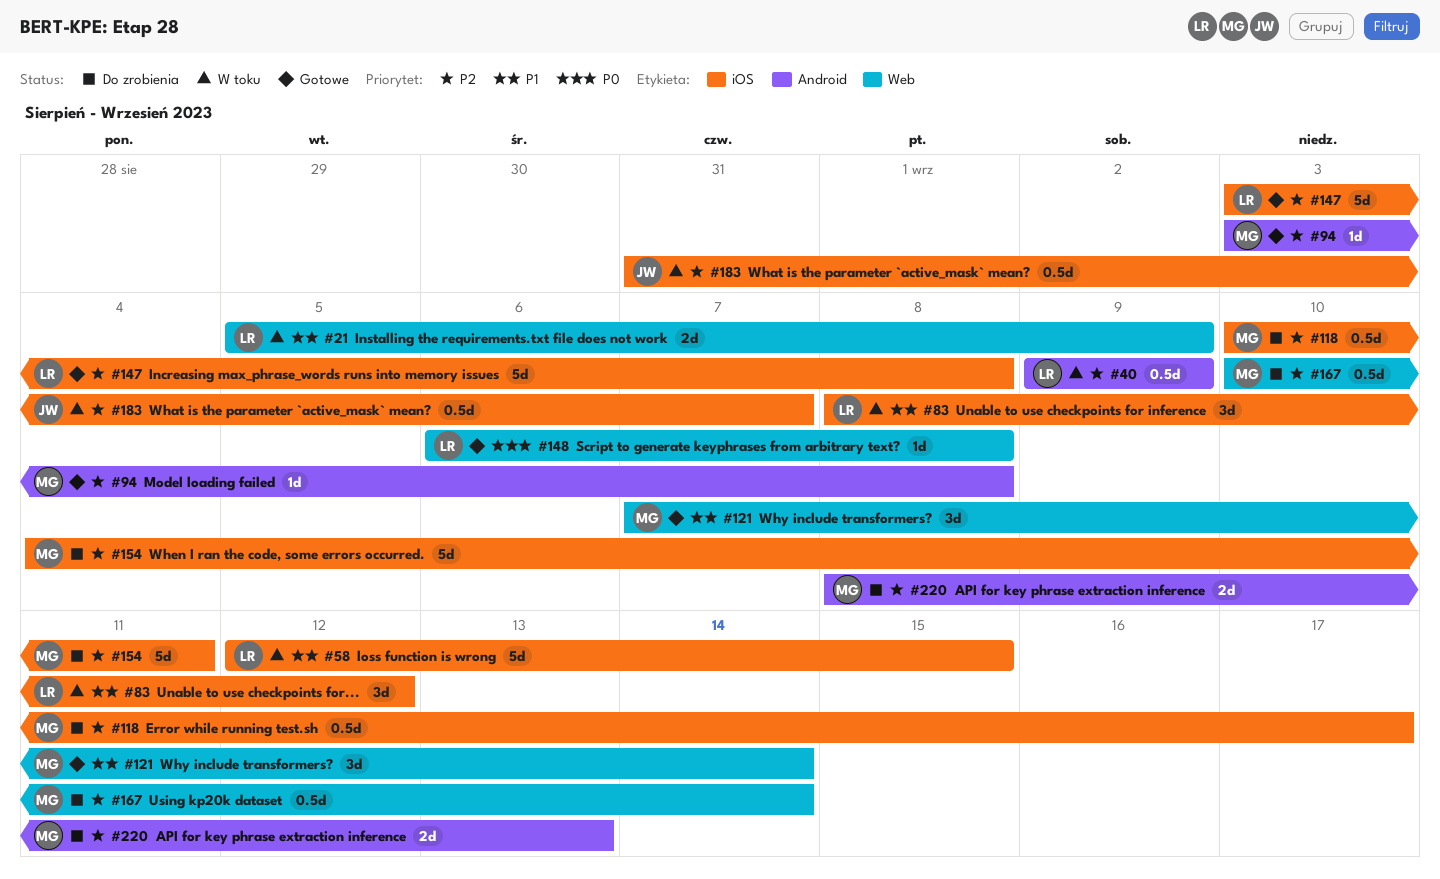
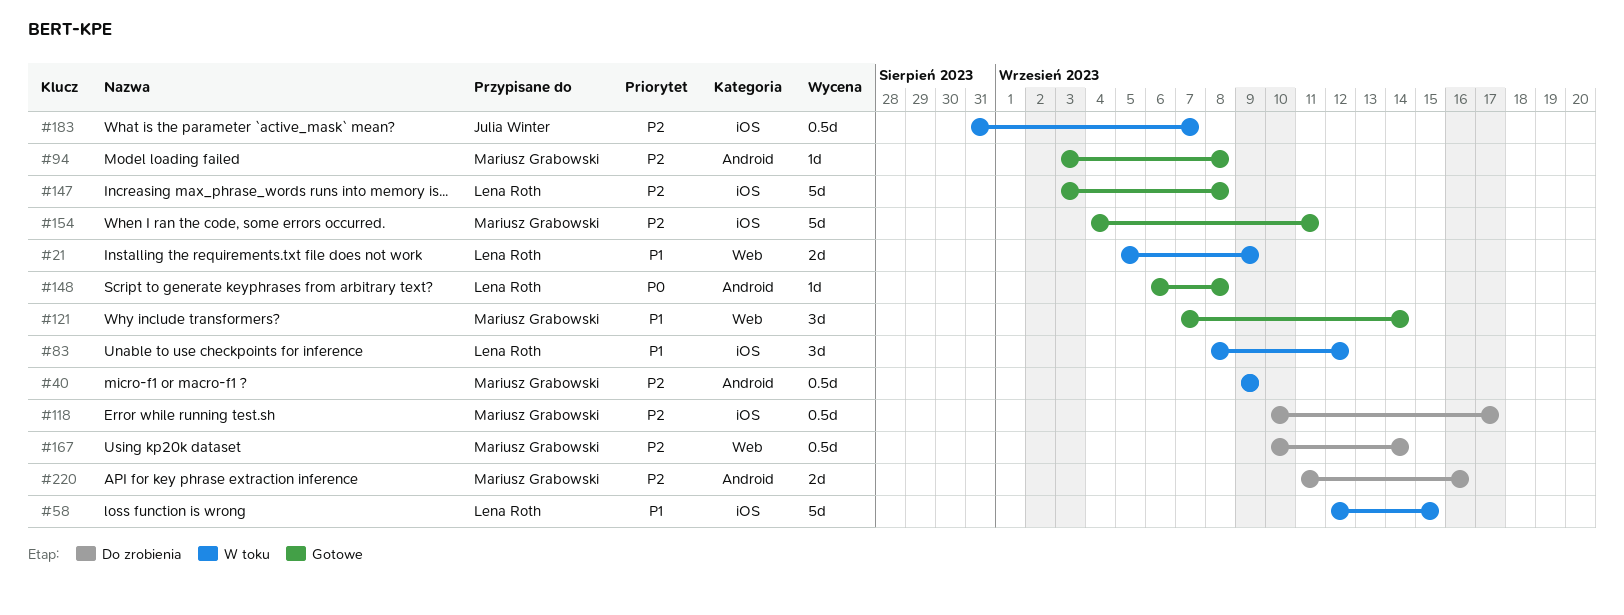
#40, owner: Lena Roth -> Mariusz Grabowski
#148, label: Web -> Android
#154, status: Do zrobienia -> Gotowe
#220, start: Sep 8 -> Sep 11
#220, due: Sep 13 -> Sep 16

